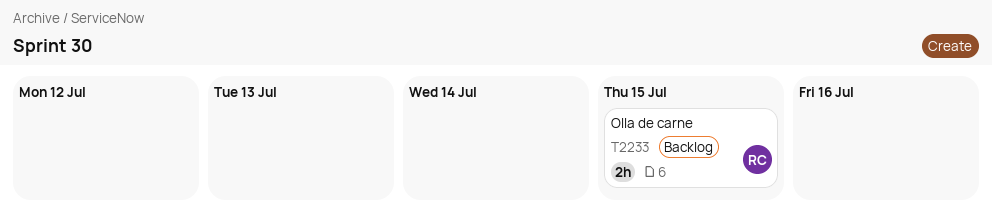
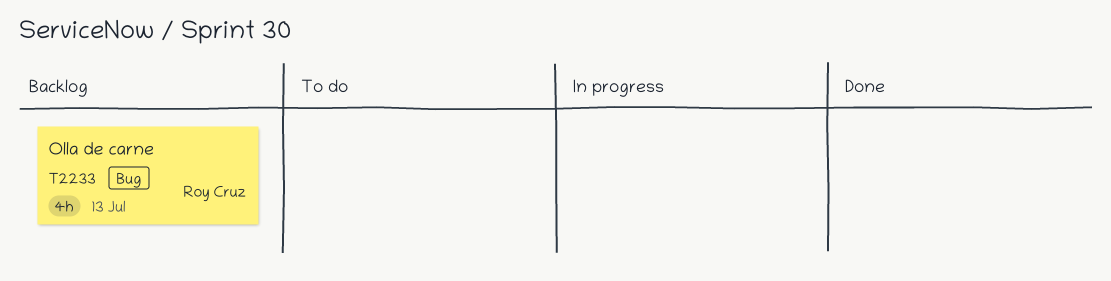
T2233, estimate: 2h -> 4h
T2233, due: Jul 15 -> Jul 13

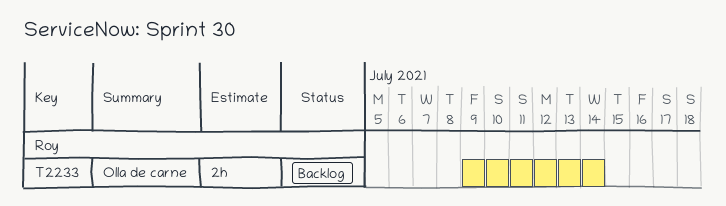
T2233, estimate: 4h -> 2h
T2233, due: Jul 13 -> Jul 14

